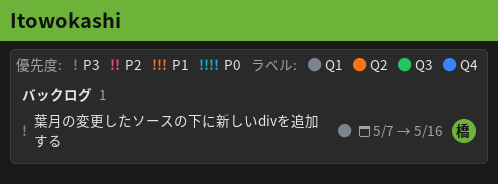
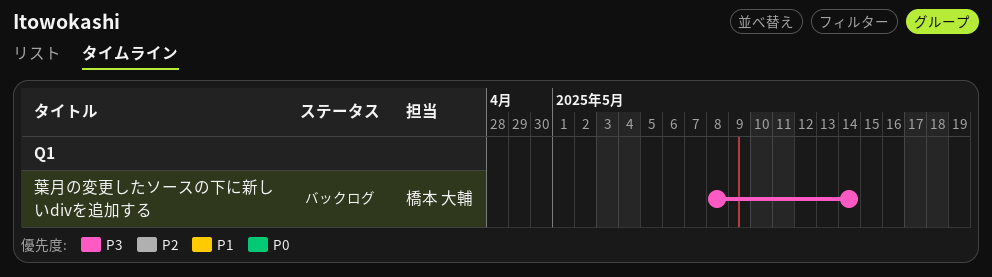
葉月の変更したソースの下に新しいdivを追加する, start: May 7 -> May 8
葉月の変更したソースの下に新しいdivを追加する, due: May 16 -> May 14

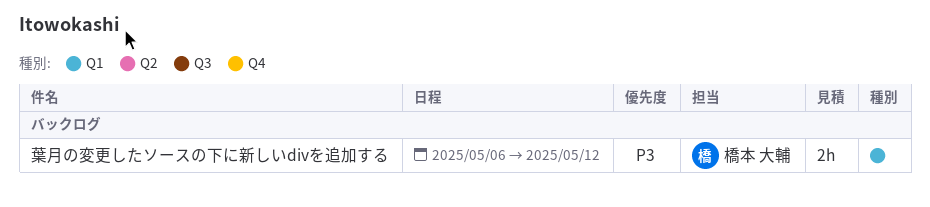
葉月の変更したソースの下に新しいdivを追加する, start: May 8 -> May 6
葉月の変更したソースの下に新しいdivを追加する, due: May 14 -> May 12

